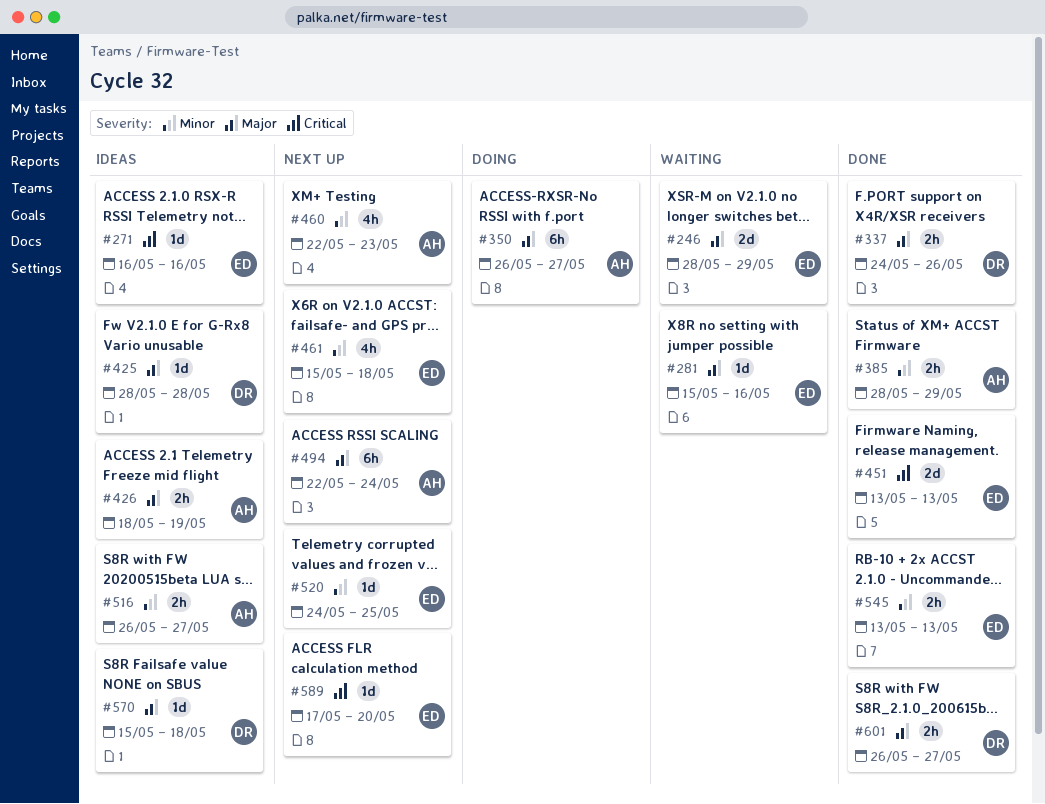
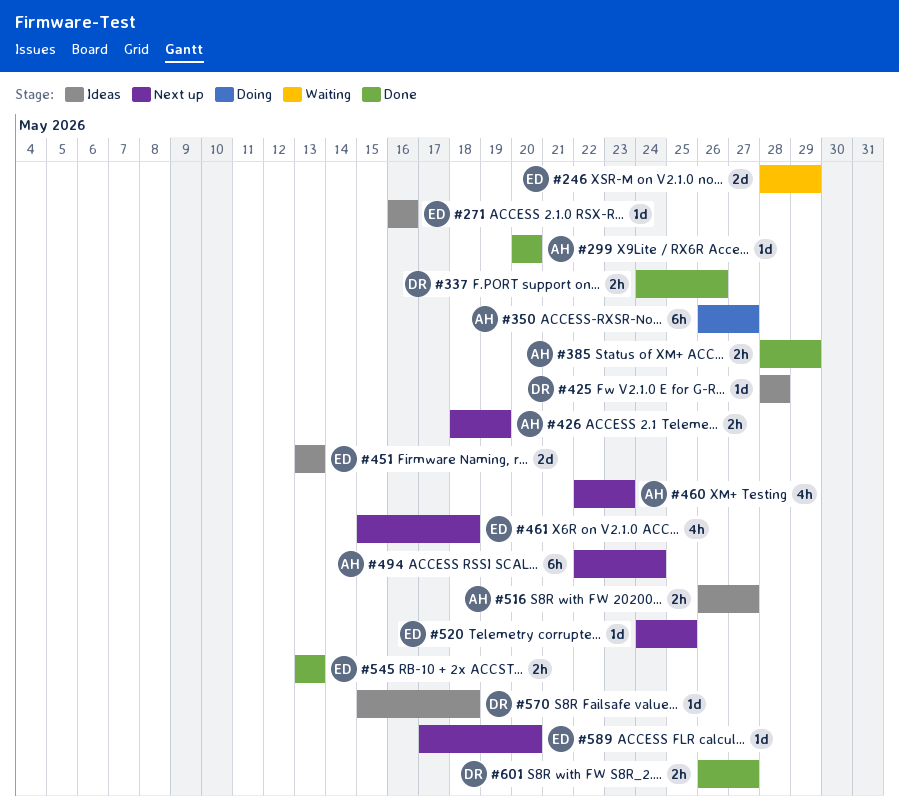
#281: present -> none
#299: none -> present
#426, status: Ideas -> Next up
#451, status: Done -> Ideas

